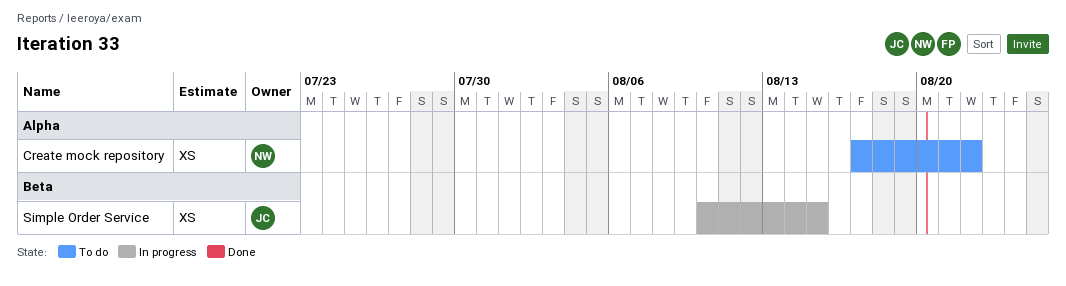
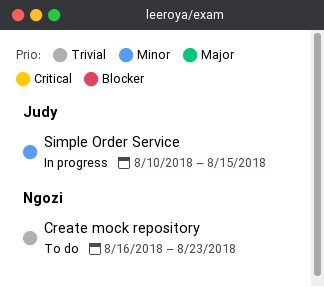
Create mock repository, start: Aug 17 -> Aug 16
Create mock repository, due: Aug 22 -> Aug 23

